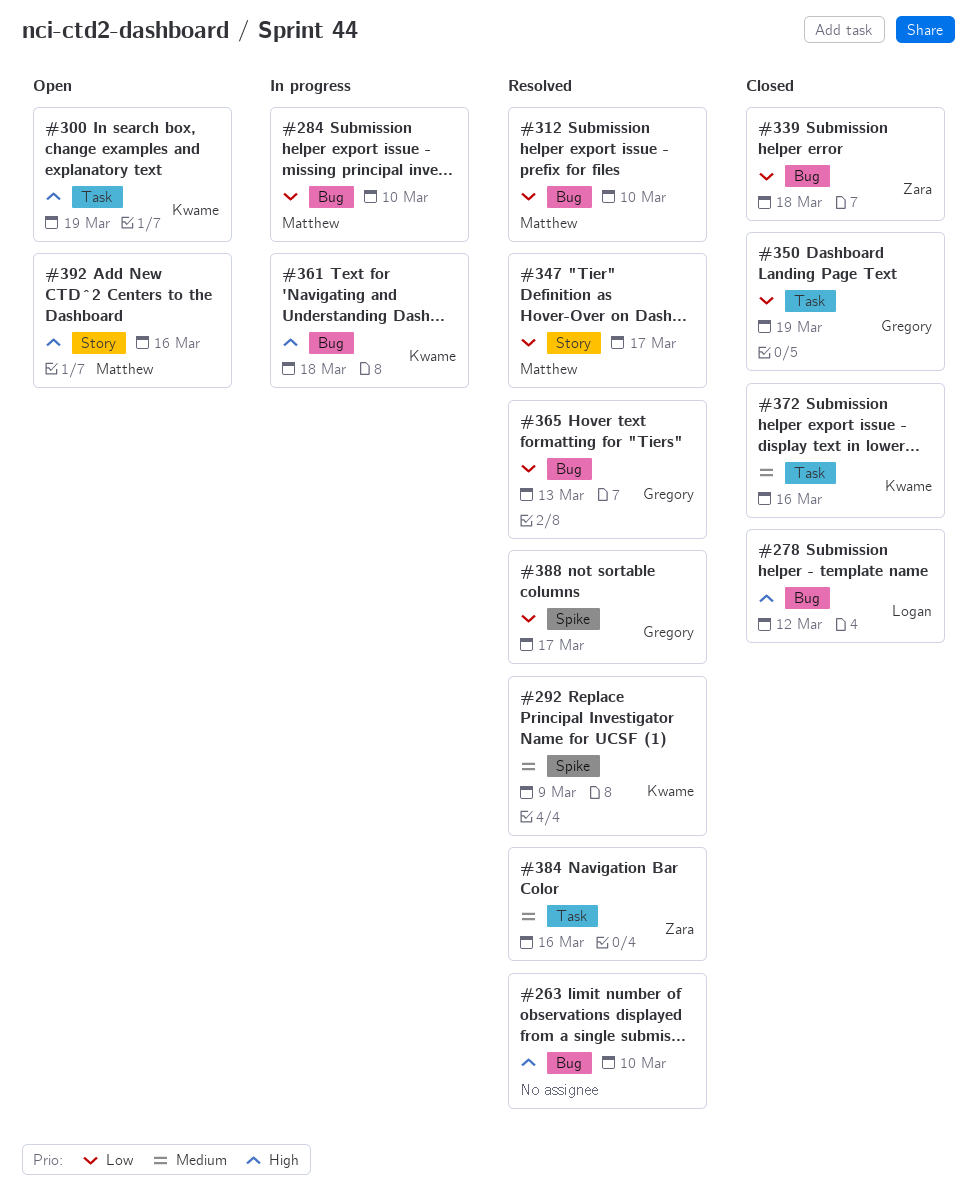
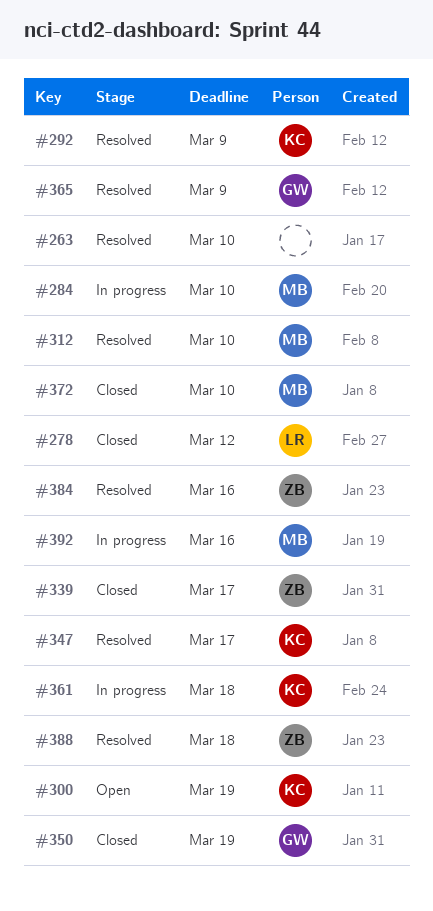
#339, due: Mar 18 -> Mar 17
#347, owner: Matthew -> Kwame
#365, due: Mar 13 -> Mar 9
#372, owner: Kwame -> Matthew
#372, due: Mar 16 -> Mar 10
#388, owner: Gregory -> Zara
#388, due: Mar 17 -> Mar 18
#392, status: Open -> In progress

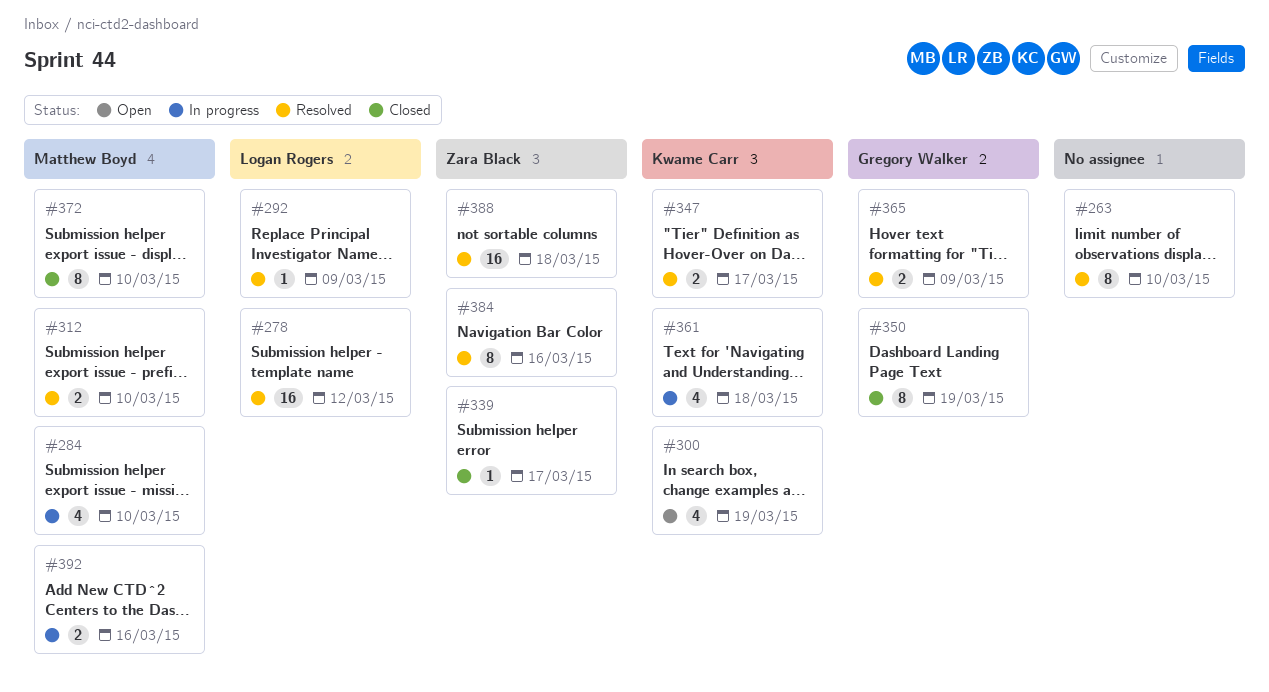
#278, status: Closed -> Resolved
#292, owner: Kwame Carr -> Logan Rogers

